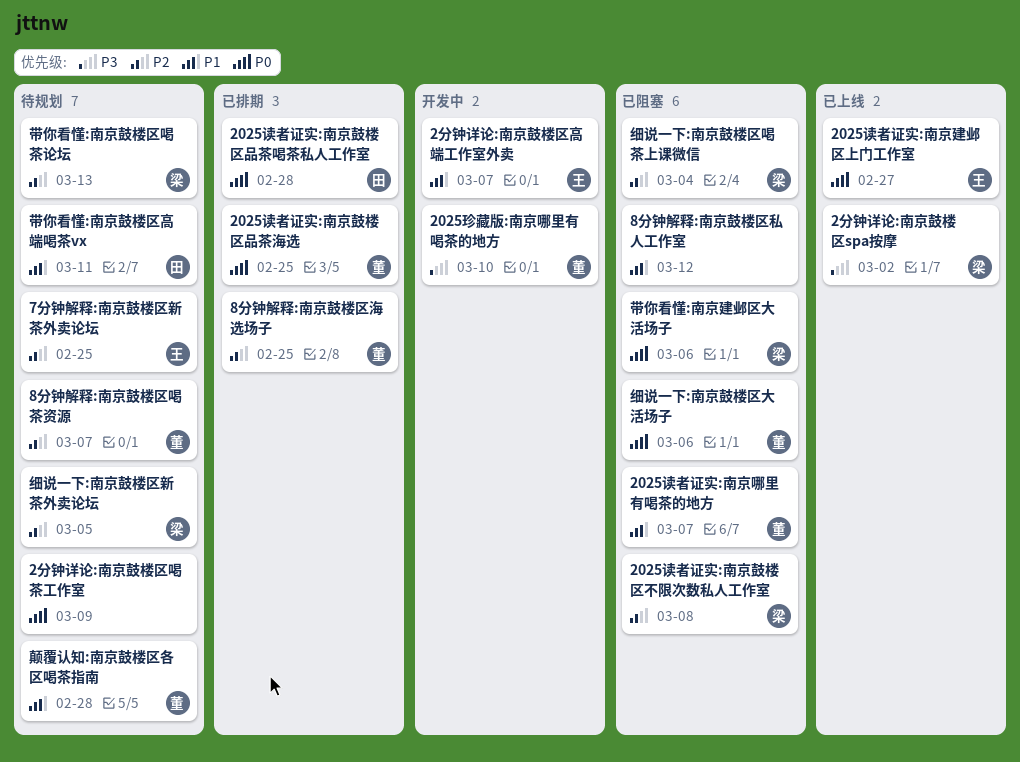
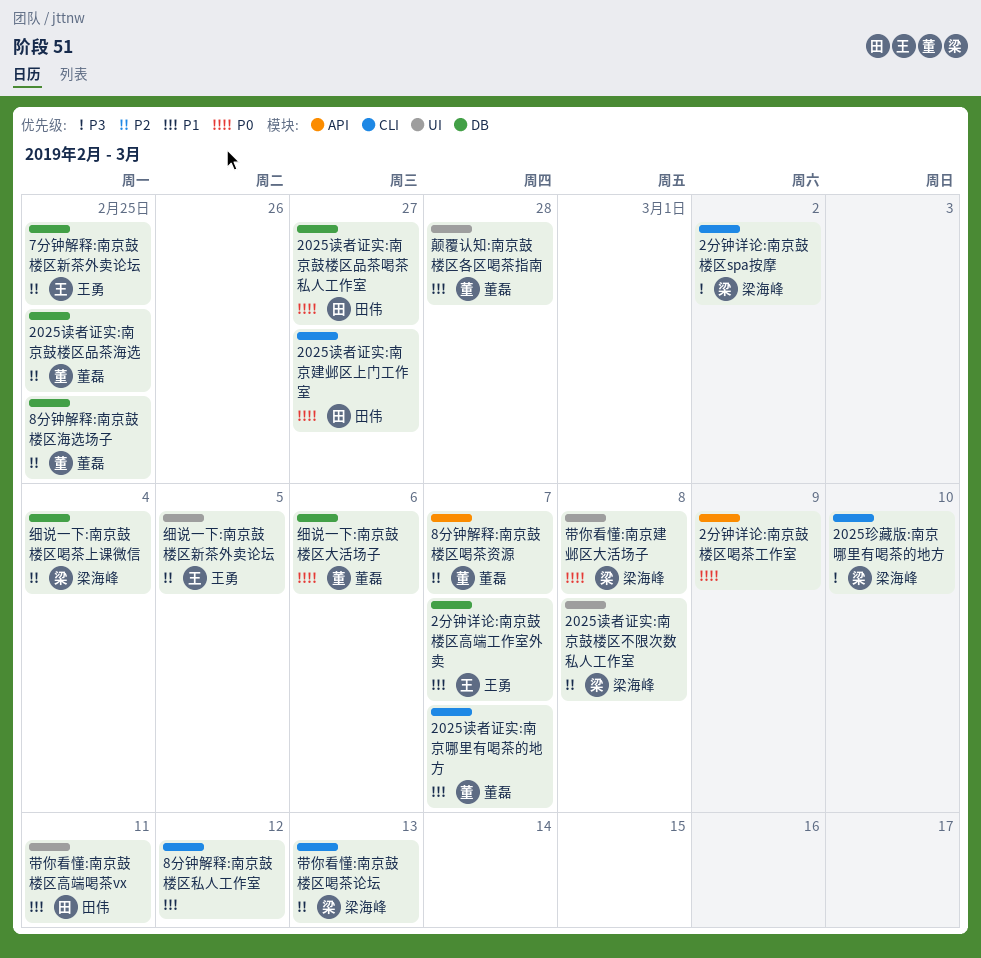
2025珍藏版:南京哪里有喝茶的地方, owner: 董磊 -> 梁海峰
2025读者证实:南京建邺区上门工作室, owner: 王勇 -> 田伟
2025读者证实:南京鼓楼区品茶喝茶私人工作室, due: Feb 28 -> Feb 27
2025读者证实:南京鼓楼区品茶海选, priority: P0 -> P2
带你看懂:南京建邺区大活场子, due: Mar 6 -> Mar 8
细说一下:南京鼓楼区新茶外卖论坛, owner: 梁海峰 -> 王勇

